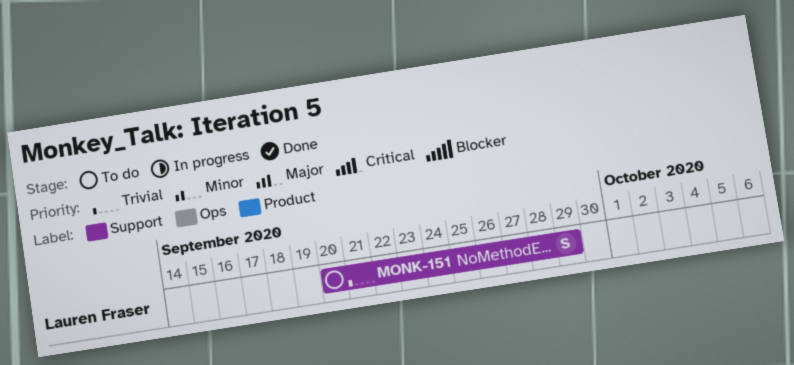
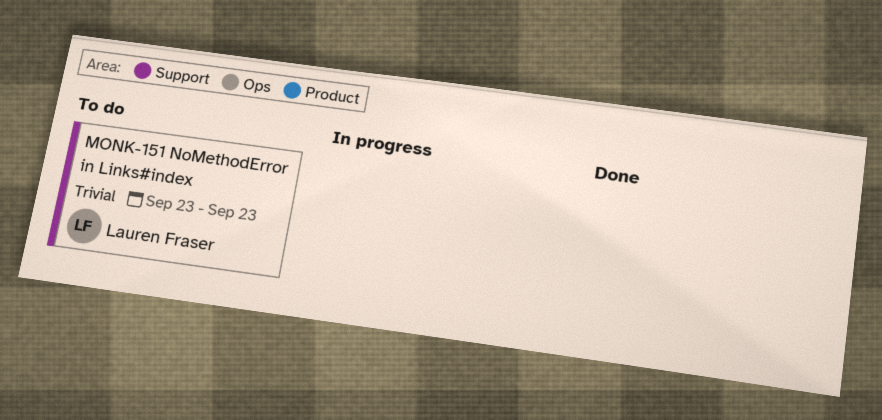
MONK-151, start: Sep 20 -> Sep 23
MONK-151, due: Sep 29 -> Sep 23

